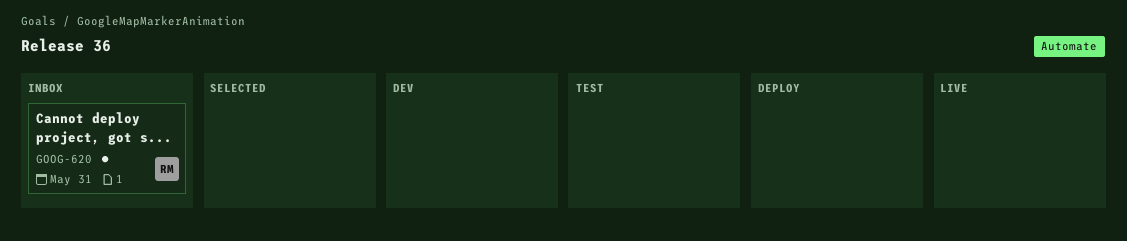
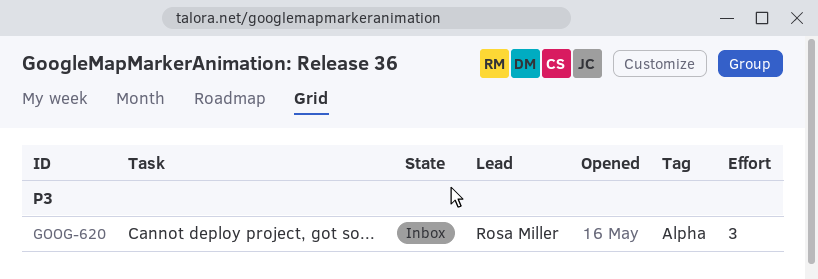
GOOG-620, estimate: 1 -> 3

